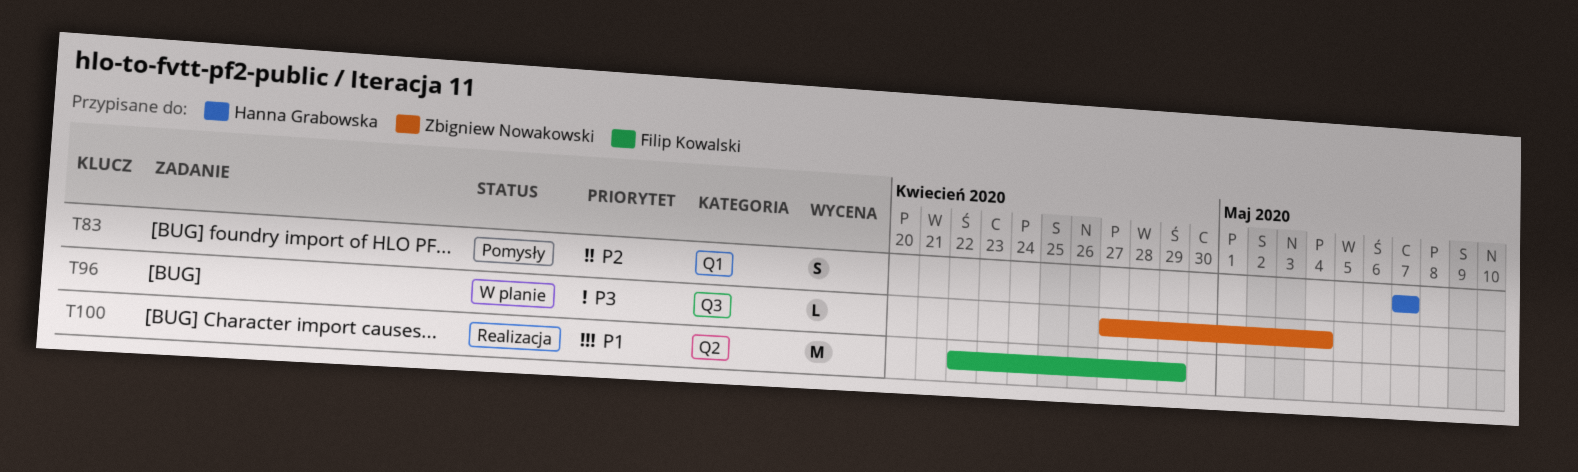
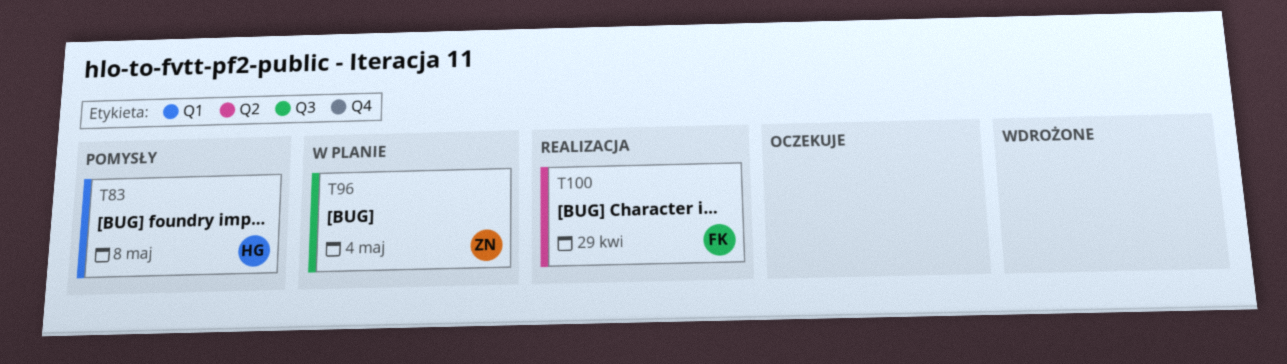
T83, due: May 7 -> May 8

